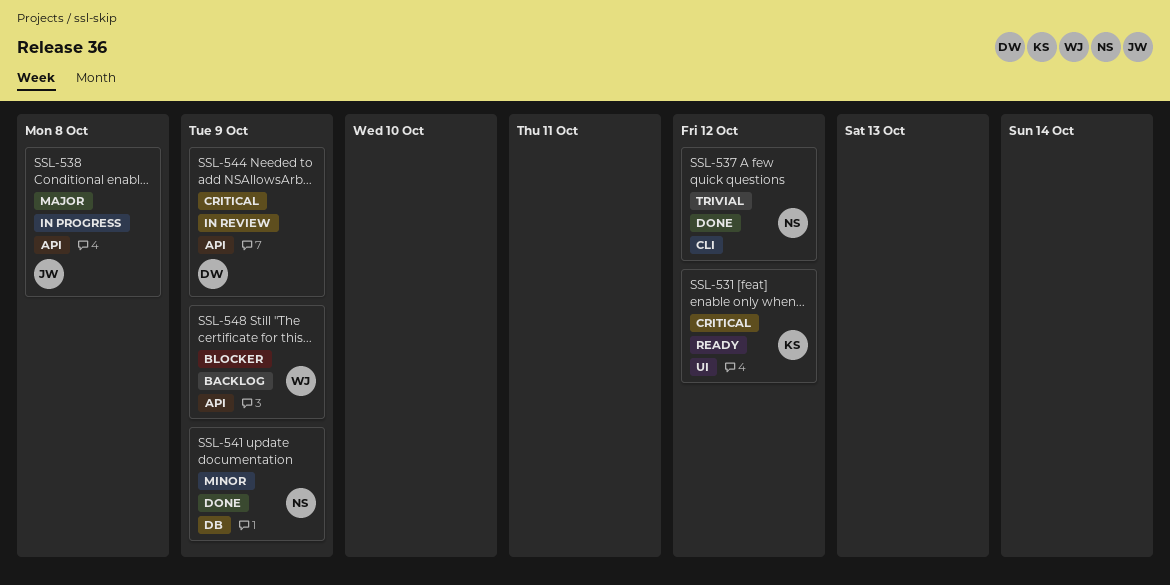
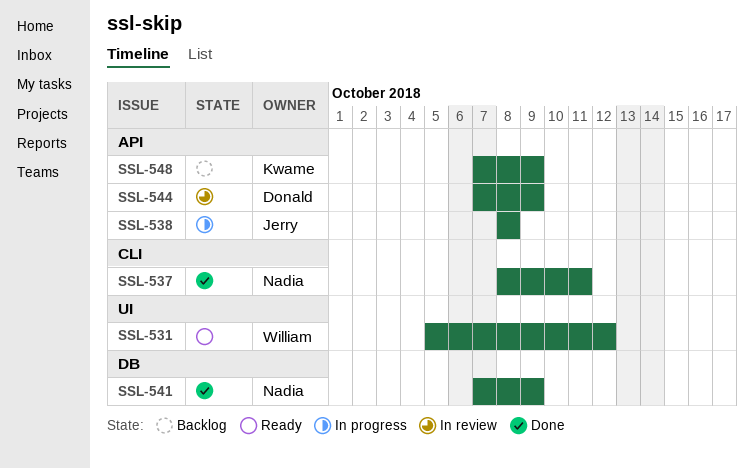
SSL-531, owner: Kwame -> William
SSL-537, due: Oct 12 -> Oct 11
SSL-548, owner: William -> Kwame

